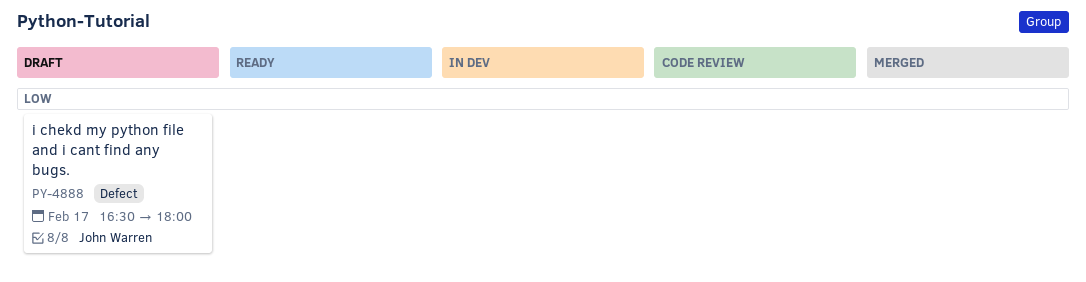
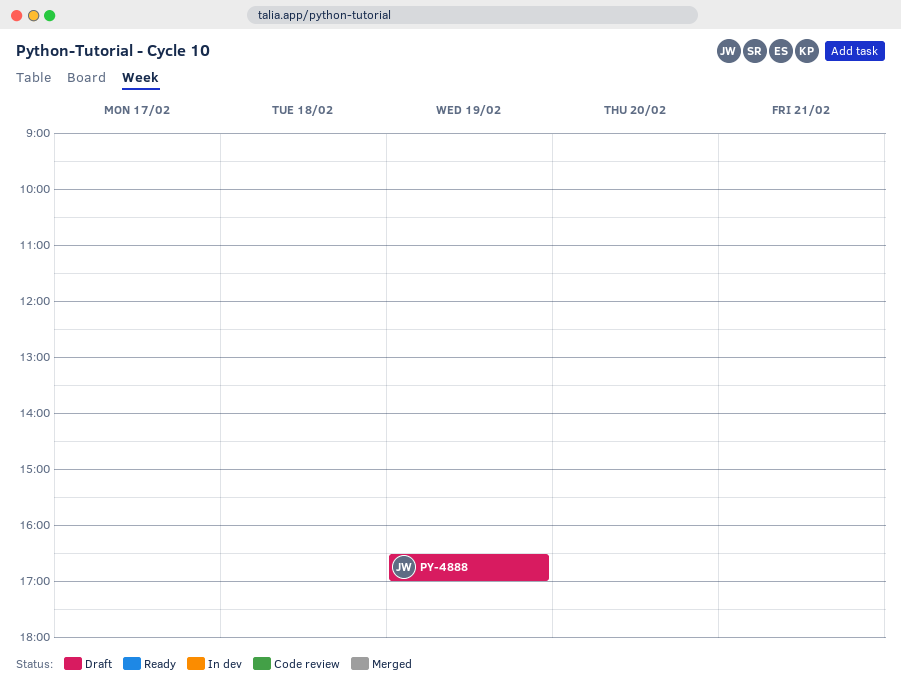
PY-4888, day: Feb 17 -> Feb 19
PY-4888, ends: 18:00 -> 17:00

